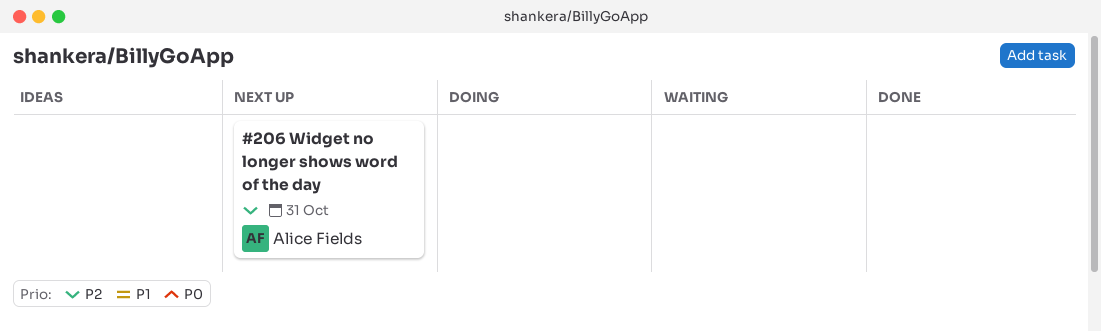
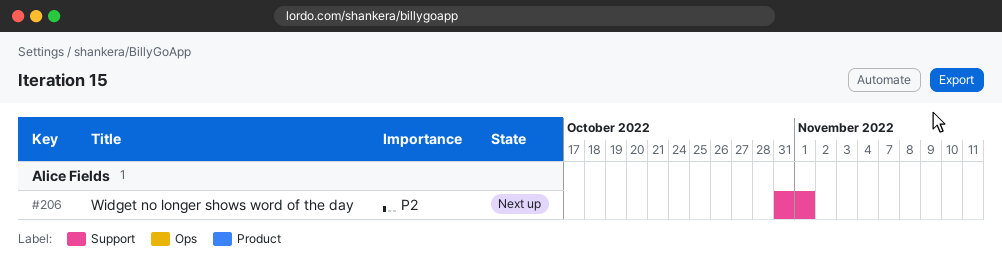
#206, due: Oct 31 -> Nov 1

